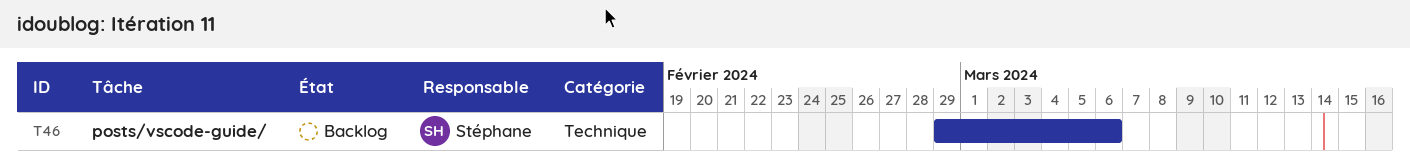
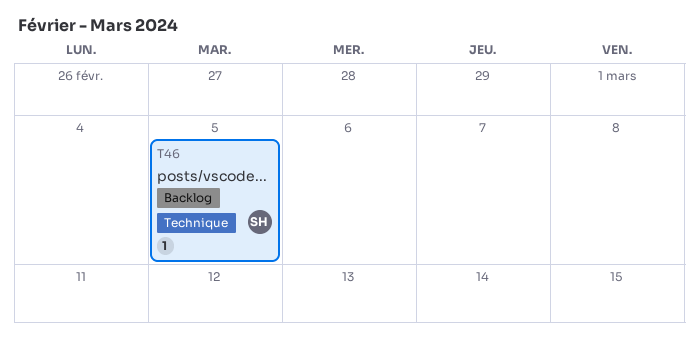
T46, due: Mar 6 -> Mar 5

